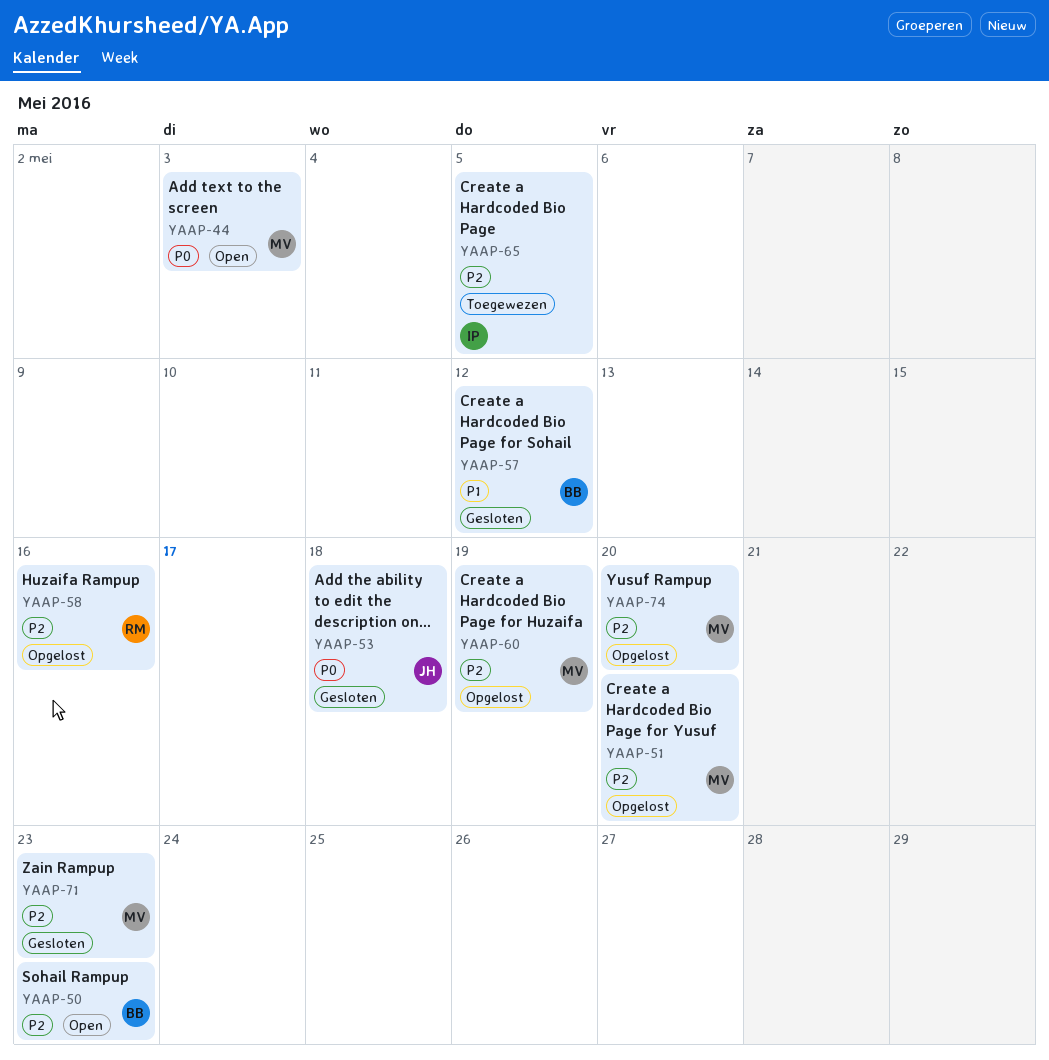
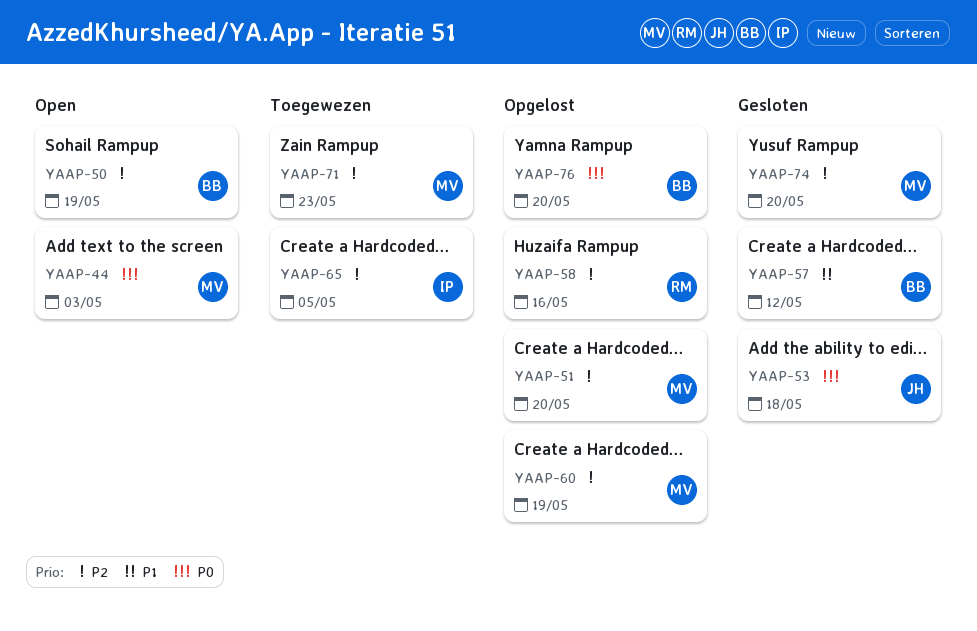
YAAP-50, due: May 23 -> May 19
YAAP-71, status: Gesloten -> Toegewezen
YAAP-74, status: Opgelost -> Gesloten
YAAP-76: none -> present

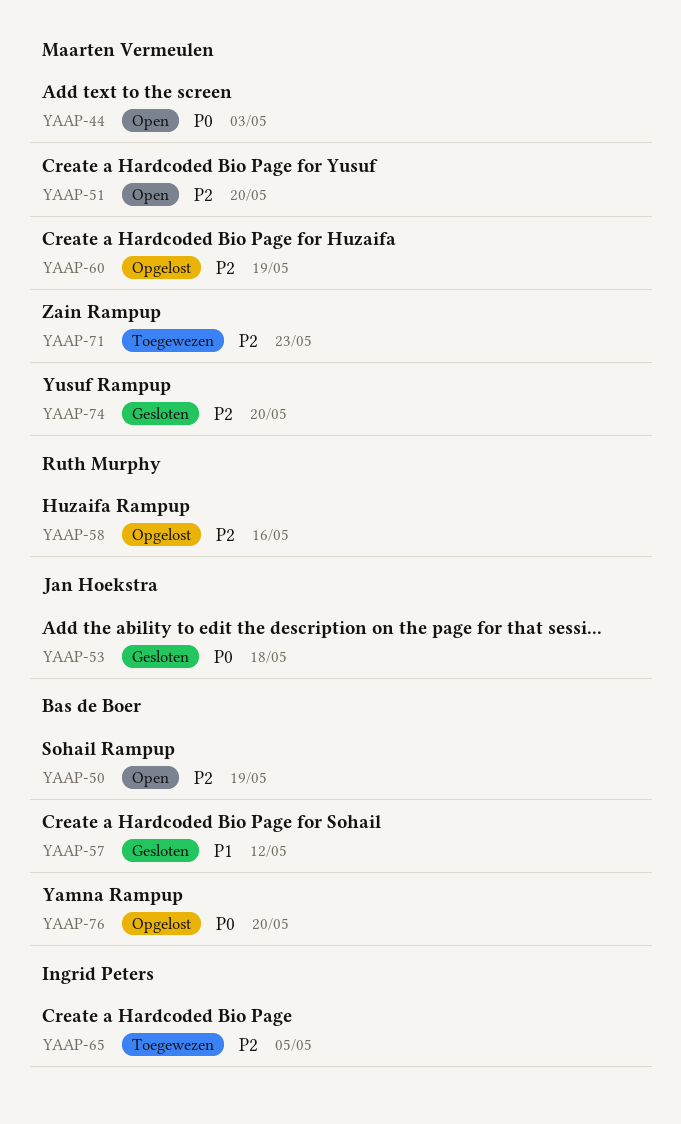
YAAP-51, status: Opgelost -> Open

